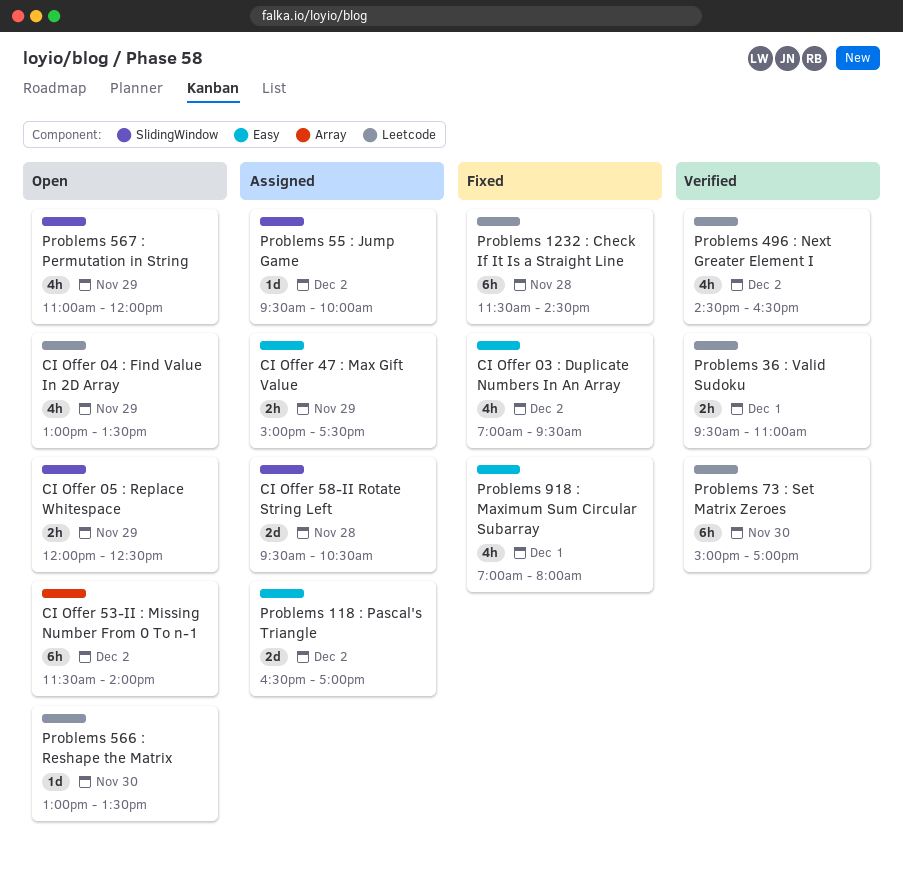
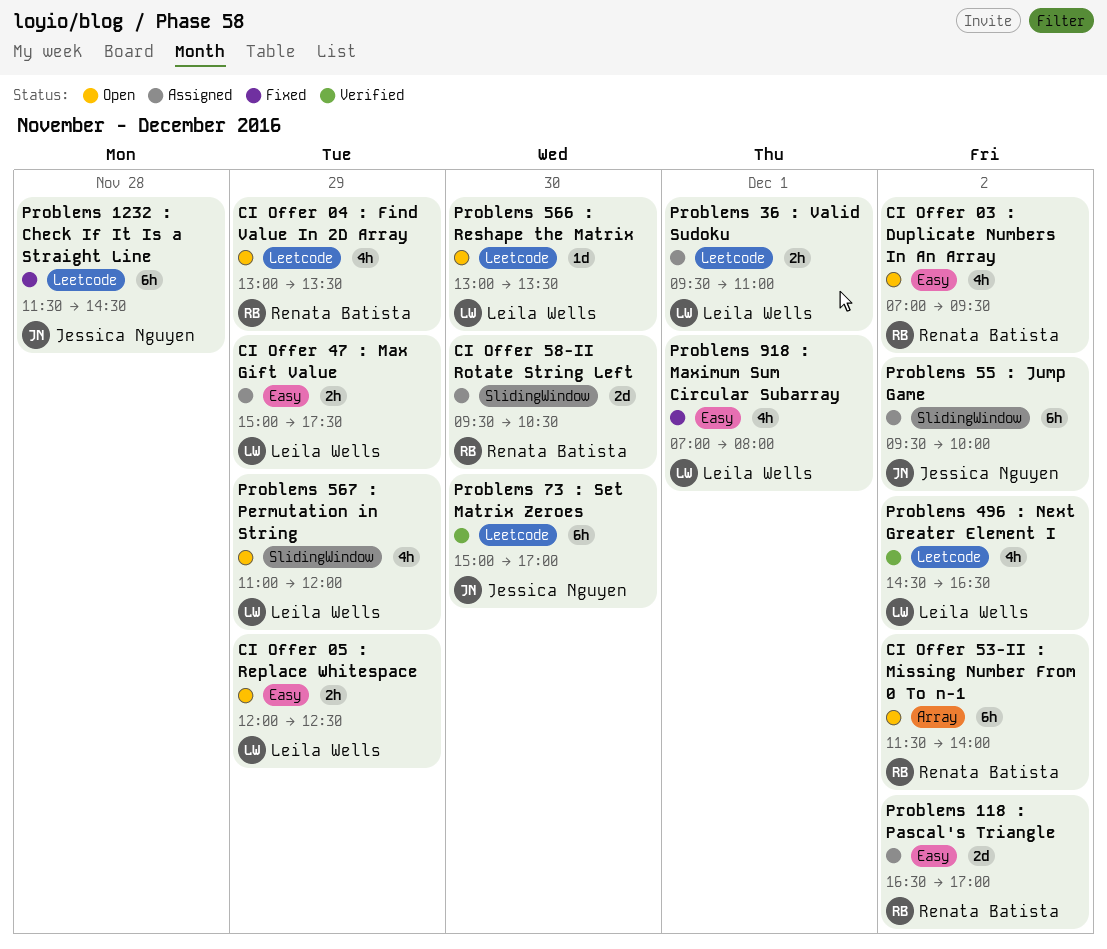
CI Offer 03 : Duplicate Numbers In An Array, status: Fixed -> Open
CI Offer 05 : Replace Whitespace, label: SlidingWindow -> Easy
CI Offer 58-II Rotate String Left, day: Nov 28 -> Nov 30
Problems 36 : Valid Sudoku, status: Verified -> Assigned
Problems 55 : Jump Game, estimate: 1d -> 6h

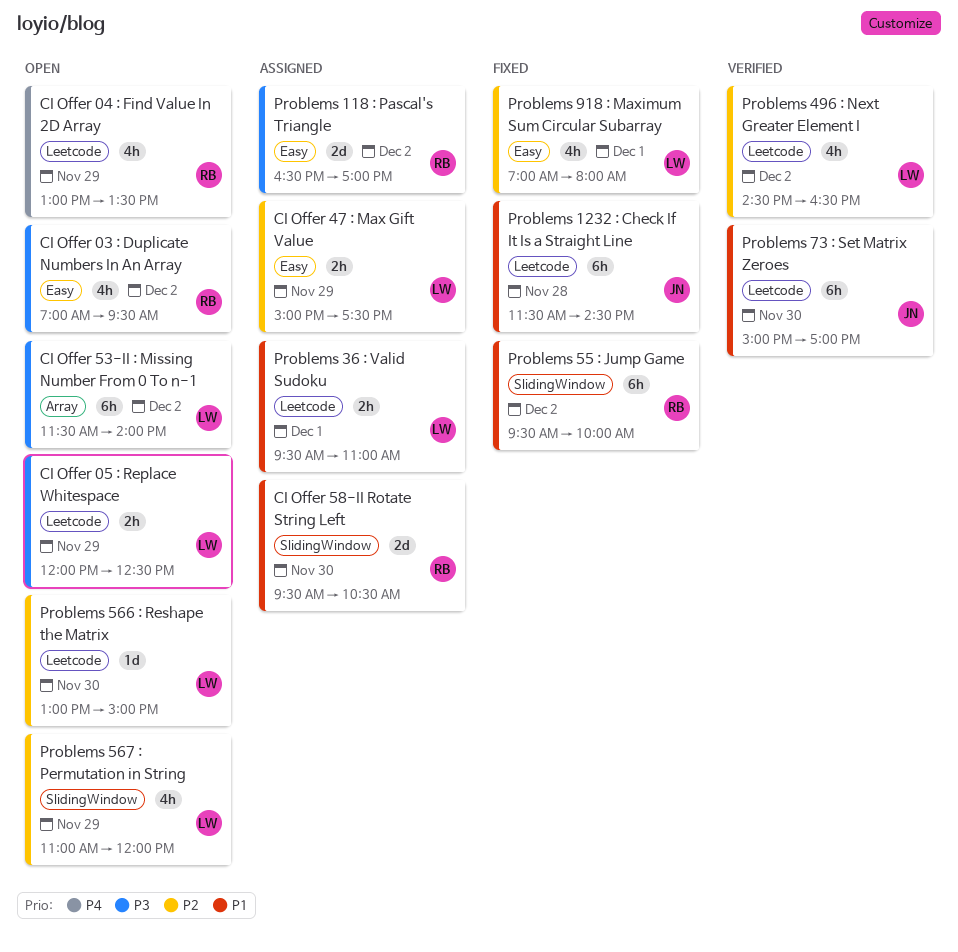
CI Offer 05 : Replace Whitespace, label: Easy -> Leetcode
CI Offer 53-II : Missing Number From 0 To n-1, owner: Renata Batista -> Leila Wells
Problems 55 : Jump Game, status: Assigned -> Fixed
Problems 55 : Jump Game, owner: Jessica Nguyen -> Renata Batista
Problems 566 : Reshape the Matrix, ends: 13:30 -> 15:00

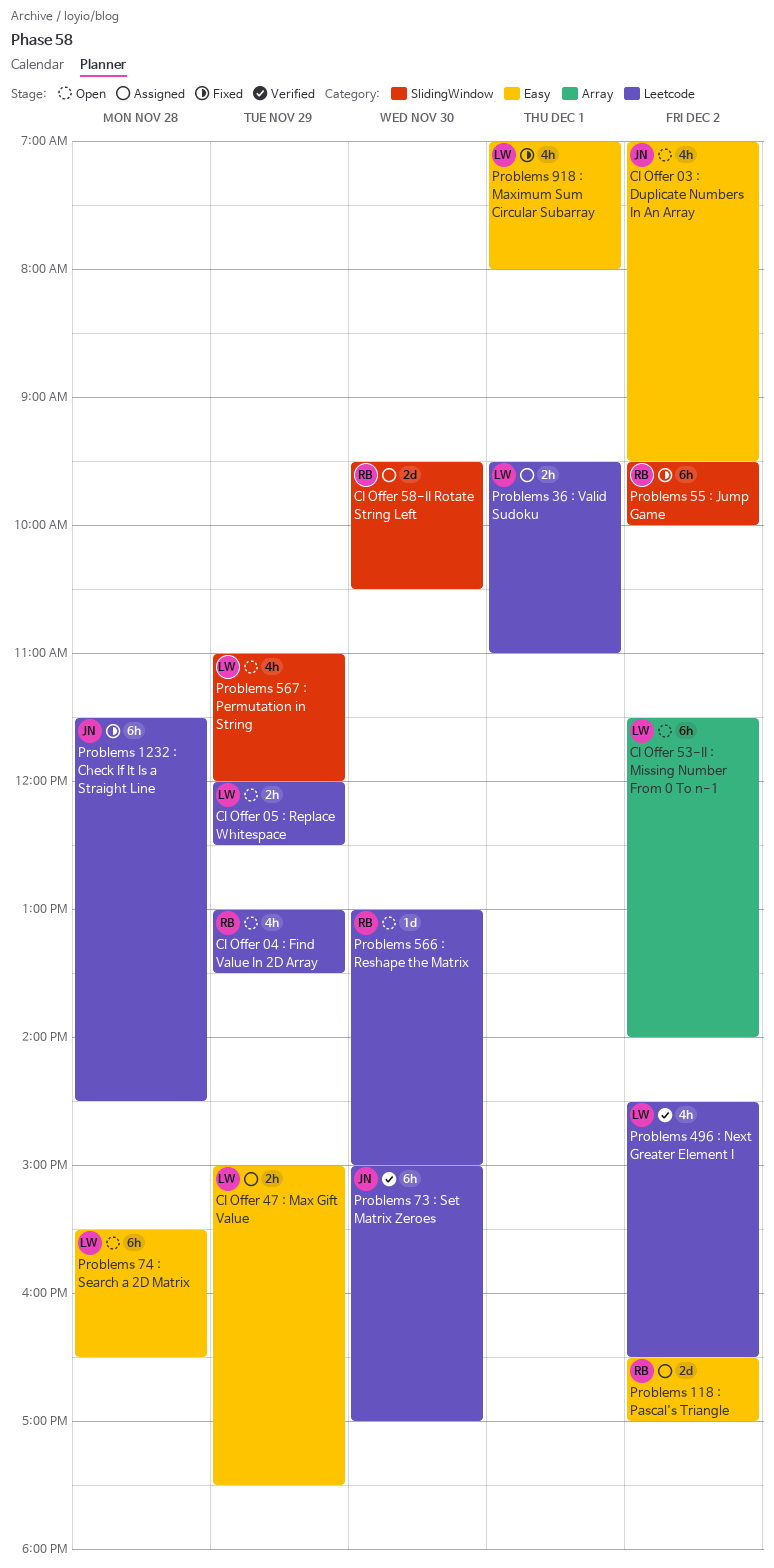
CI Offer 03 : Duplicate Numbers In An Array, owner: RB -> JN
Problems 566 : Reshape the Matrix, owner: LW -> RB
Problems 74 : Search a 2D Matrix: none -> present

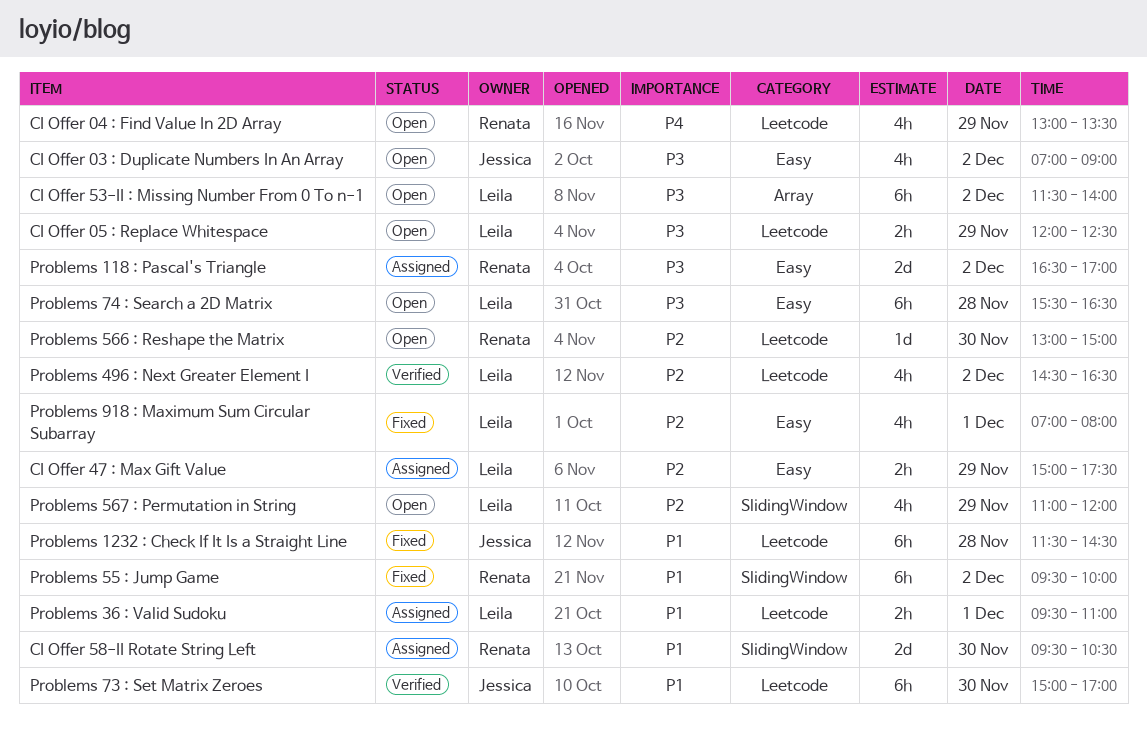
CI Offer 03 : Duplicate Numbers In An Array, ends: 09:30 -> 09:00

